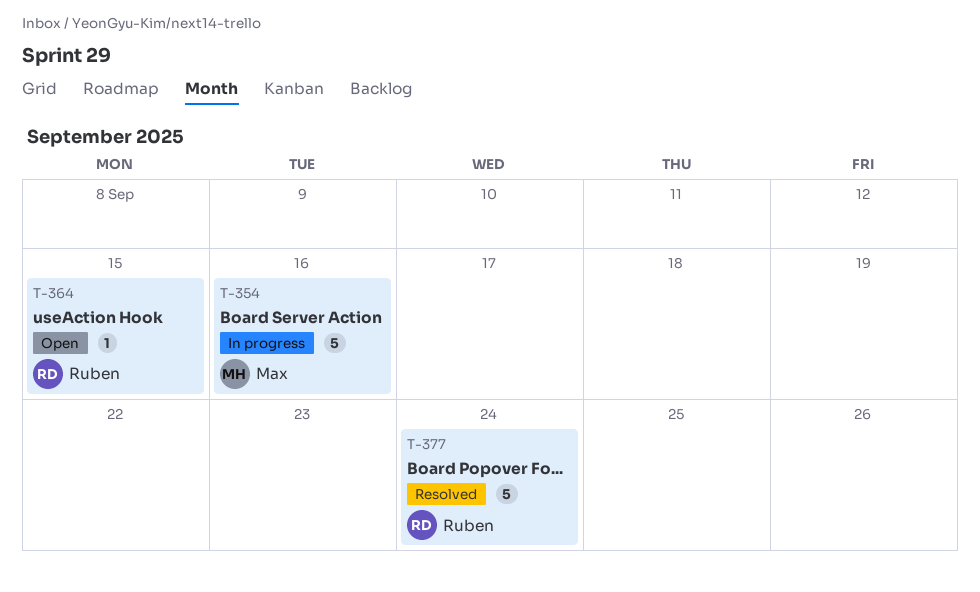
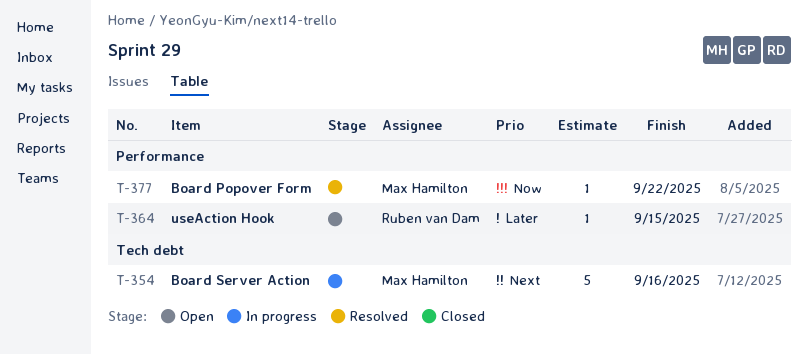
T-377, owner: Ruben van Dam -> Max Hamilton
T-377, estimate: 5 -> 1
T-377, due: Sep 24 -> Sep 22

